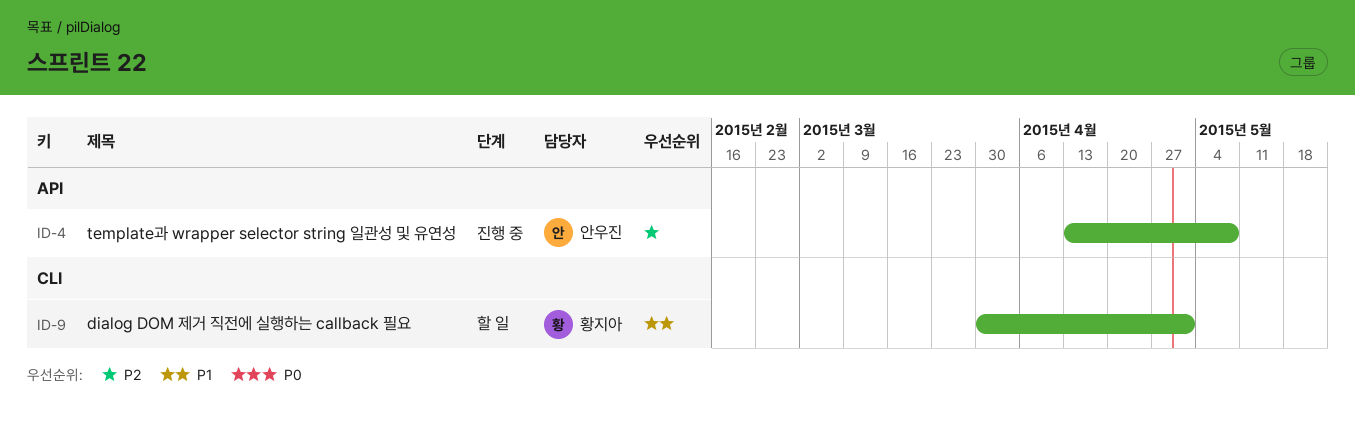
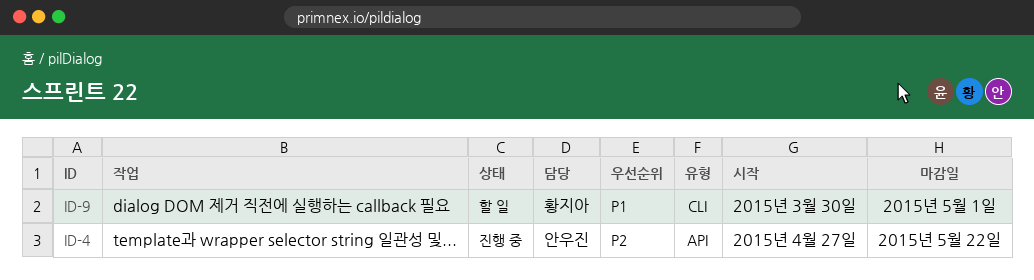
ID-4, start: Apr 13 -> Apr 27
ID-4, due: May 8 -> May 22

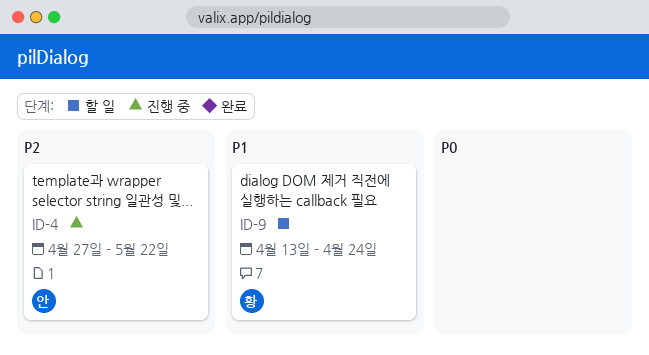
ID-9, start: Mar 30 -> Apr 13
ID-9, due: May 1 -> Apr 24

